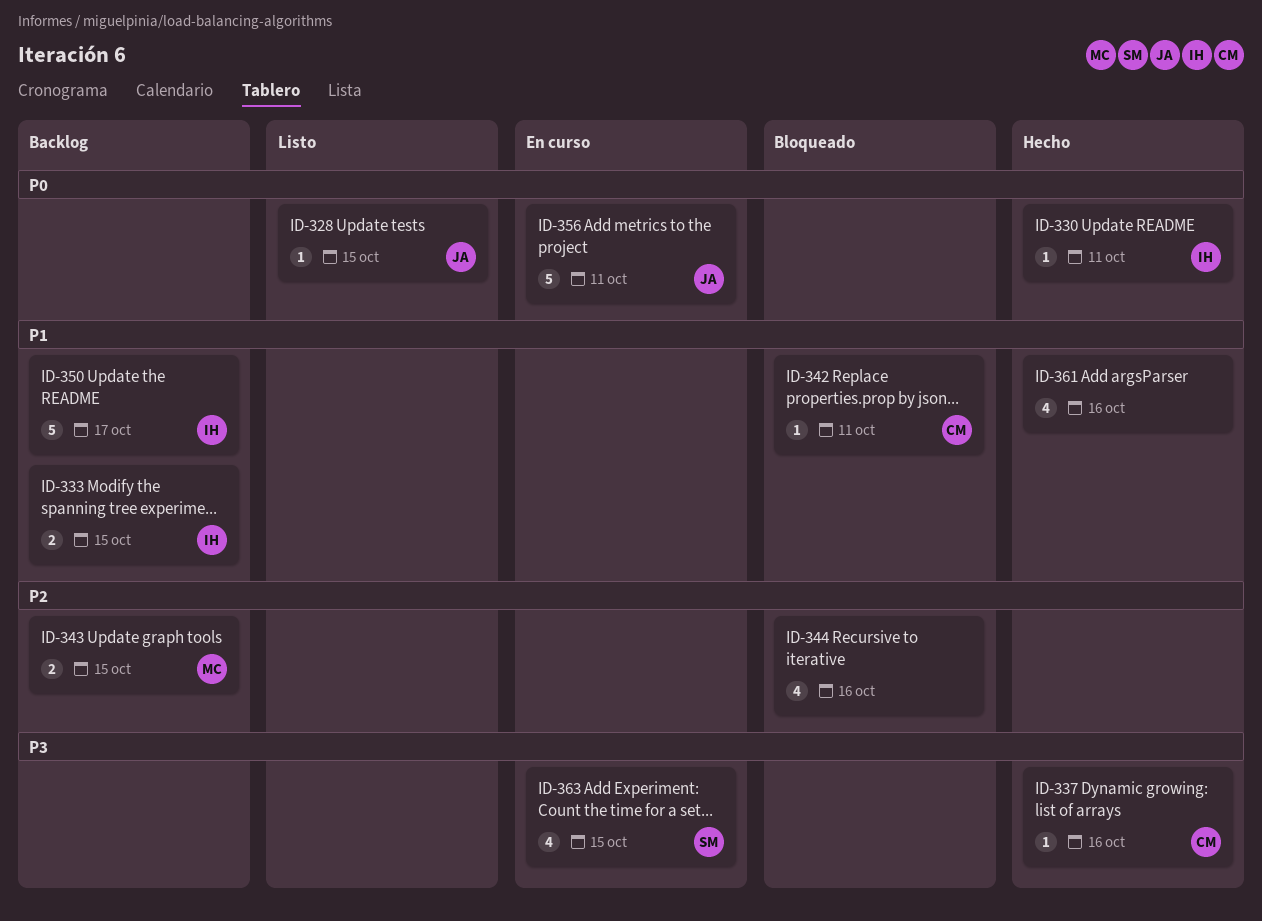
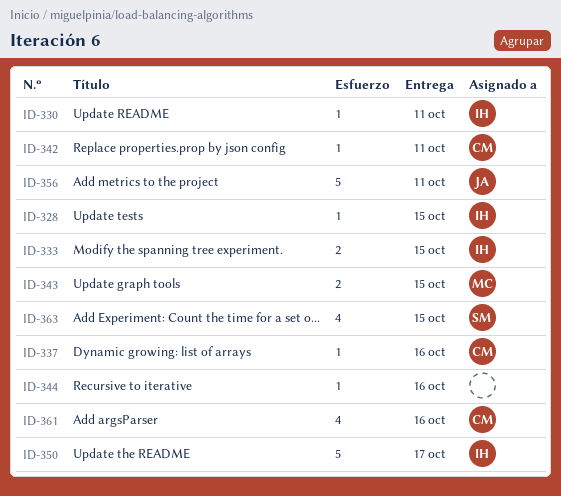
ID-328, owner: JA -> IH
ID-344, estimate: 4 -> 1
ID-361, owner: none -> CM

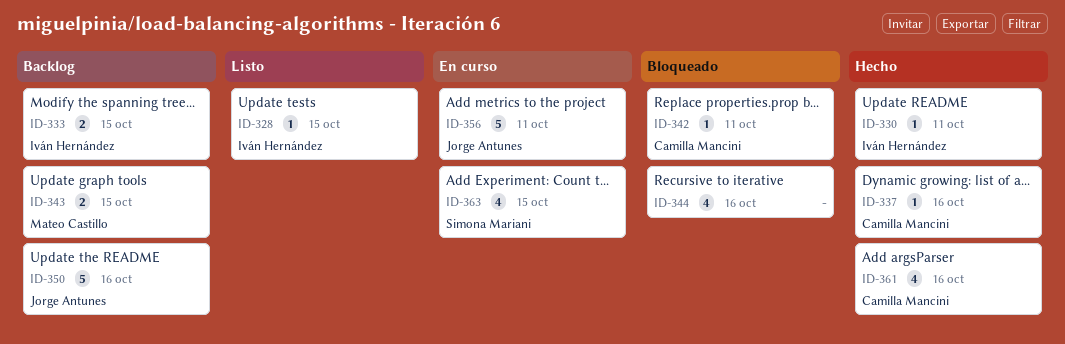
ID-344, estimate: 1 -> 4
ID-350, owner: Iván Hernández -> Jorge Antunes
ID-350, due: Oct 17 -> Oct 16

